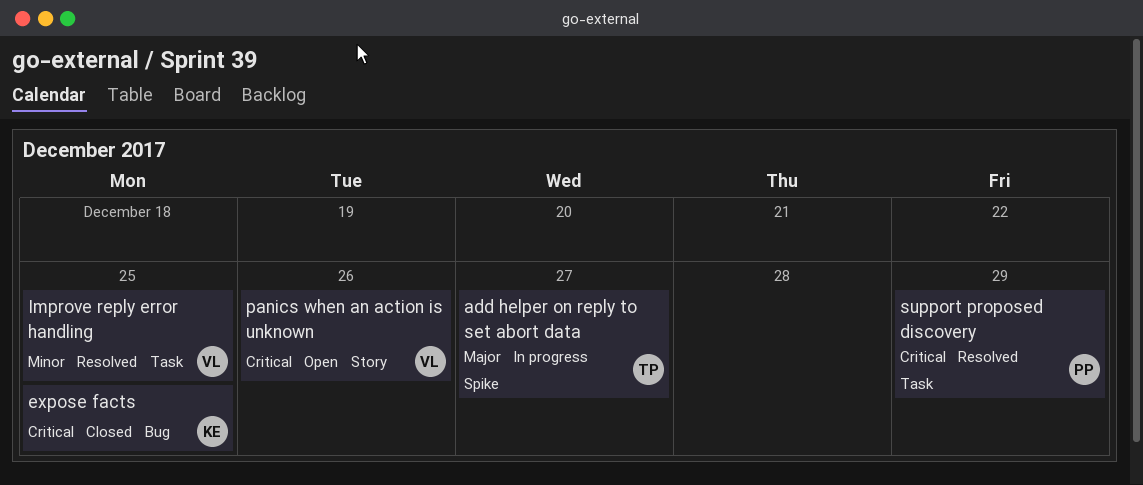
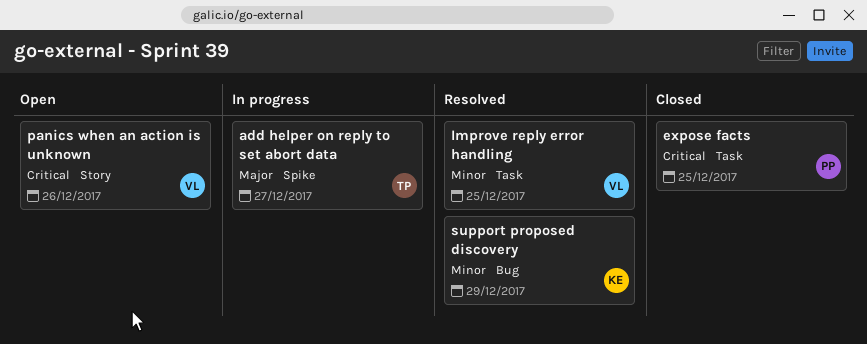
expose facts, owner: KE -> PP
expose facts, label: Bug -> Task
support proposed discovery, owner: PP -> KE
support proposed discovery, priority: Critical -> Minor
support proposed discovery, label: Task -> Bug

